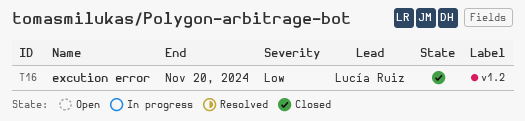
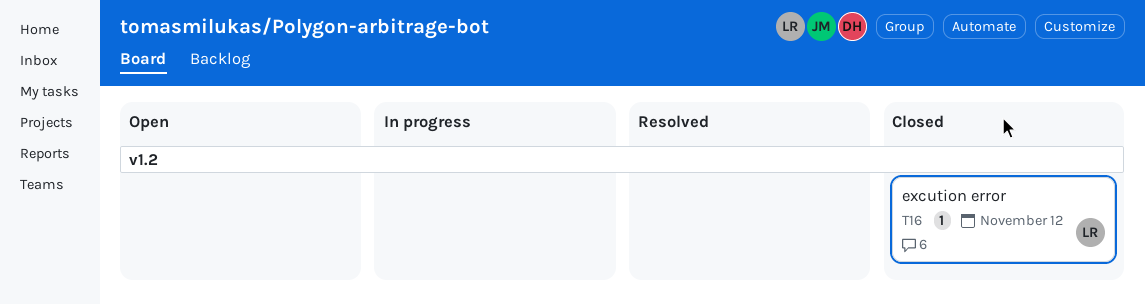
T16, due: Nov 20 -> Nov 12

